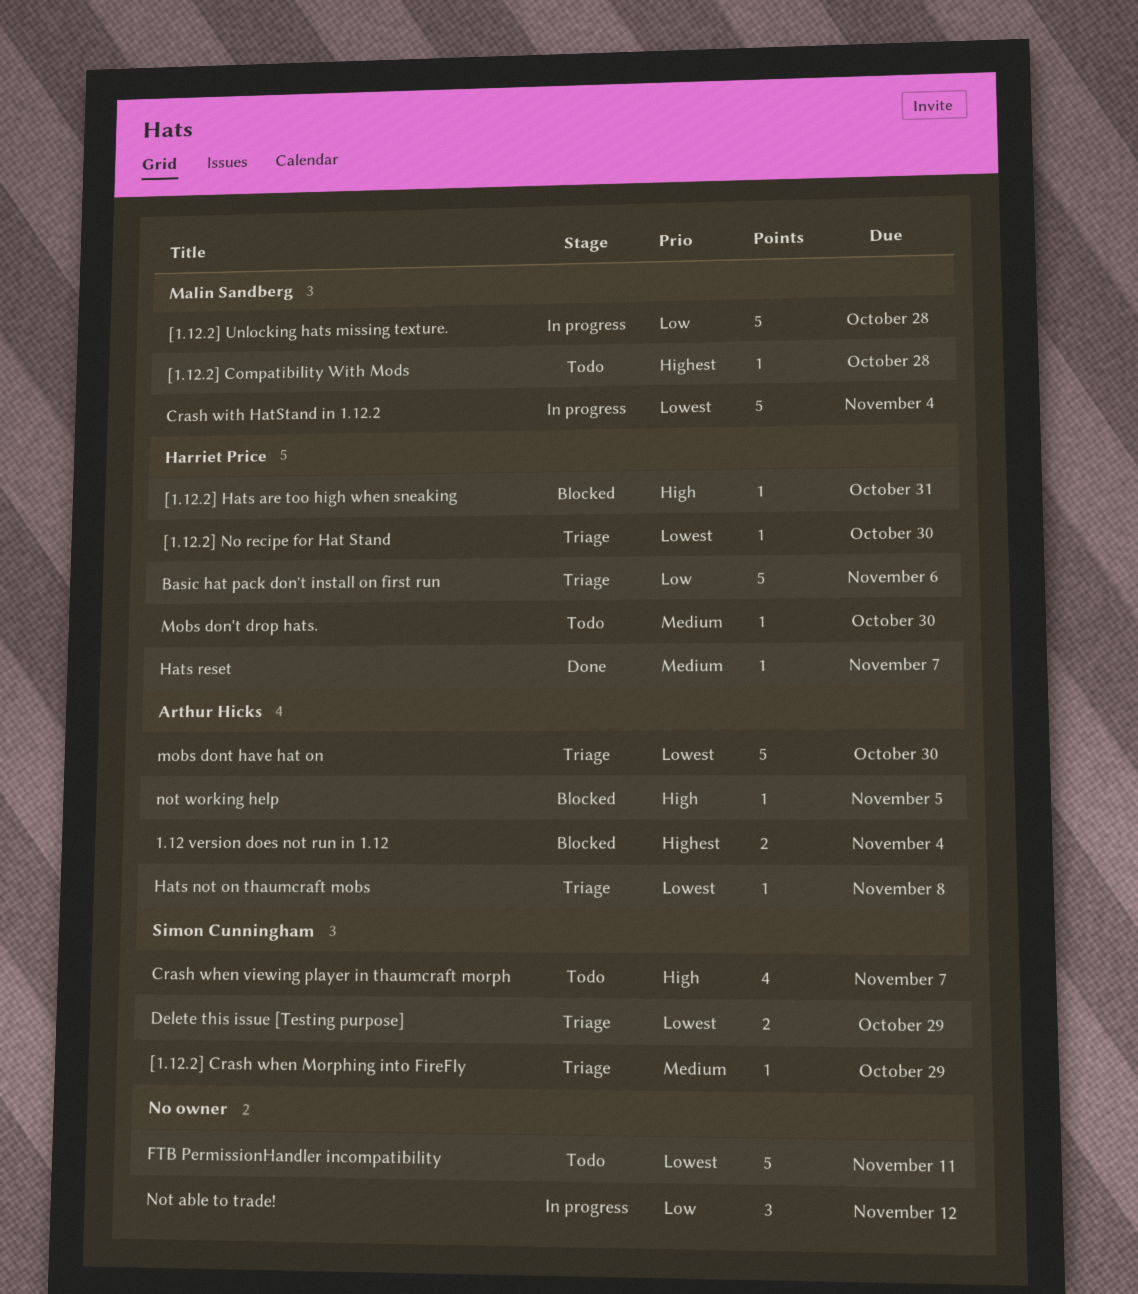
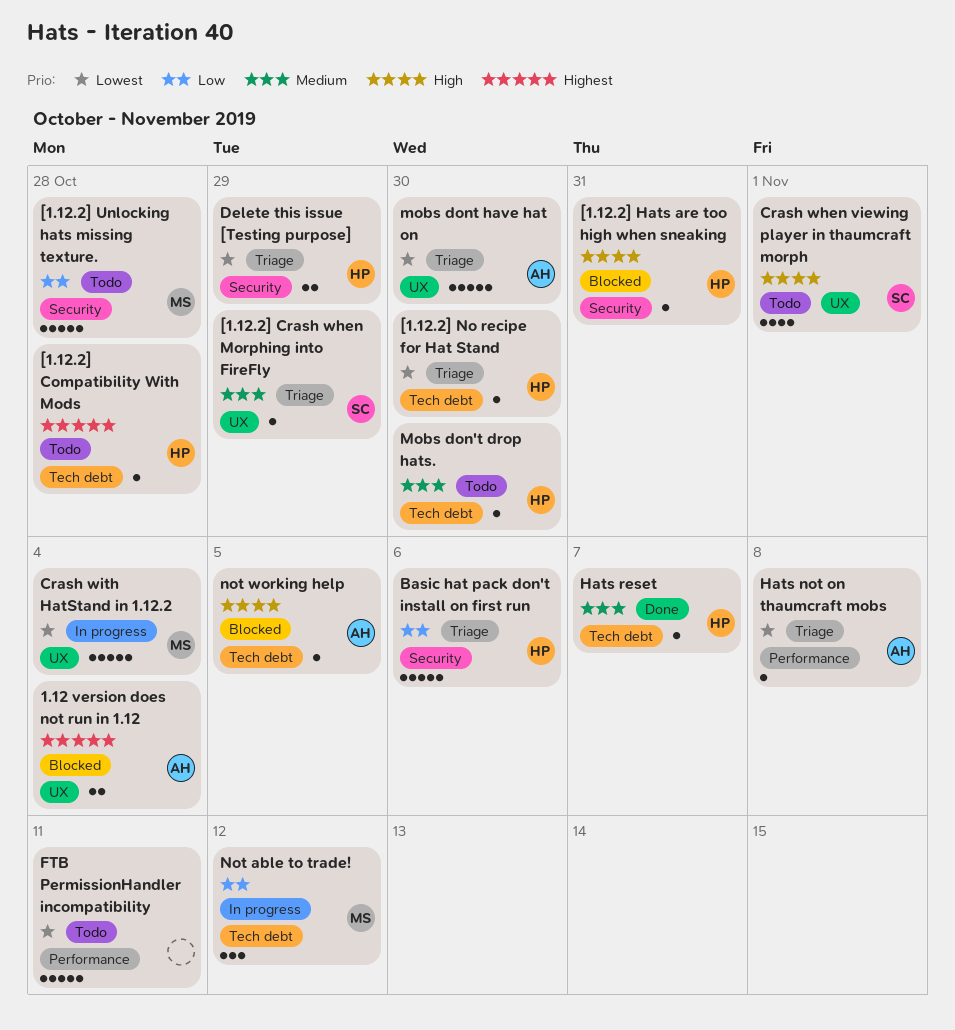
[1.12.2] Compatibility With Mods, owner: Malin Sandberg -> Harriet Price
[1.12.2] Unlocking hats missing texture., status: In progress -> Todo
Crash when viewing player in thaumcraft morph, due: Nov 7 -> Nov 1
Delete this issue [Testing purpose], owner: Simon Cunningham -> Harriet Price
Not able to trade!, owner: none -> Malin Sandberg

